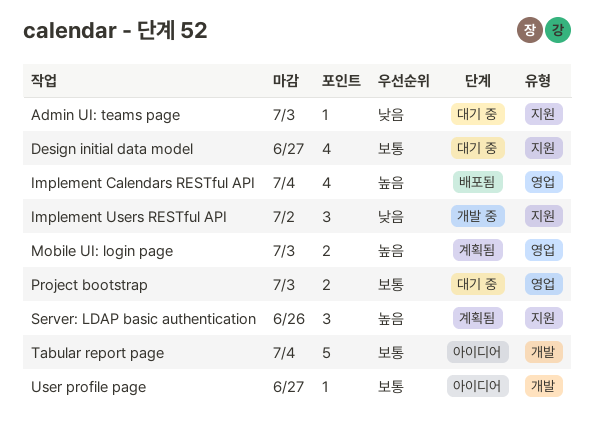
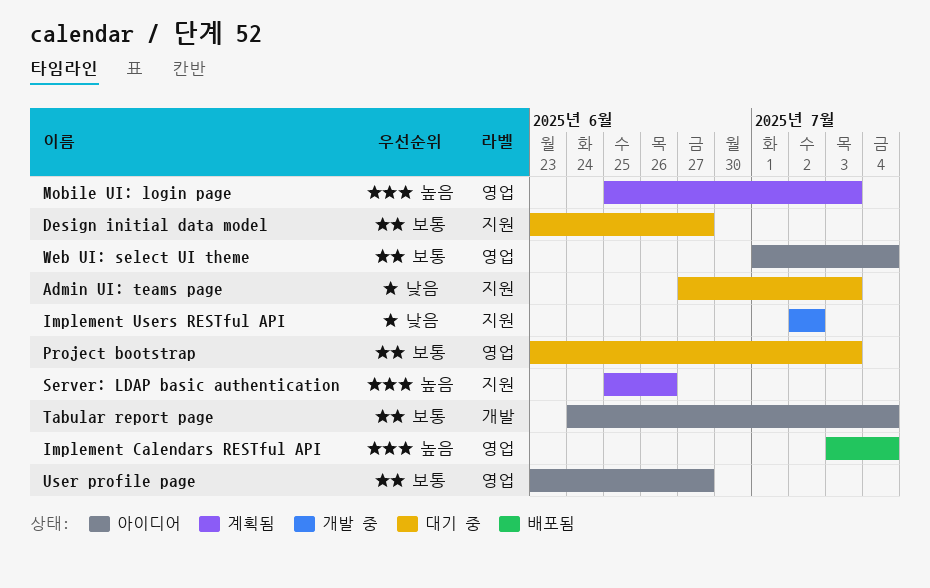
User profile page, label: 개발 -> 영업
Web UI: select UI theme: none -> present

